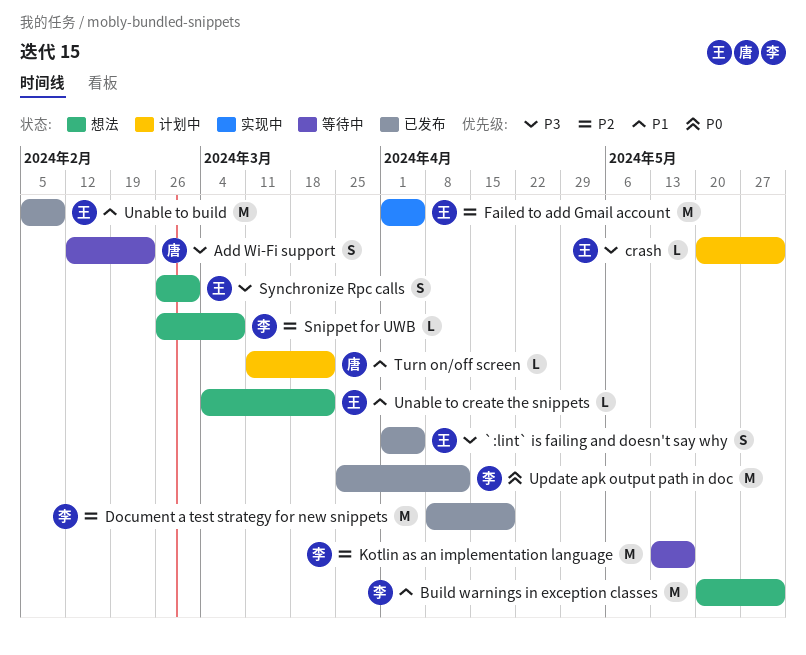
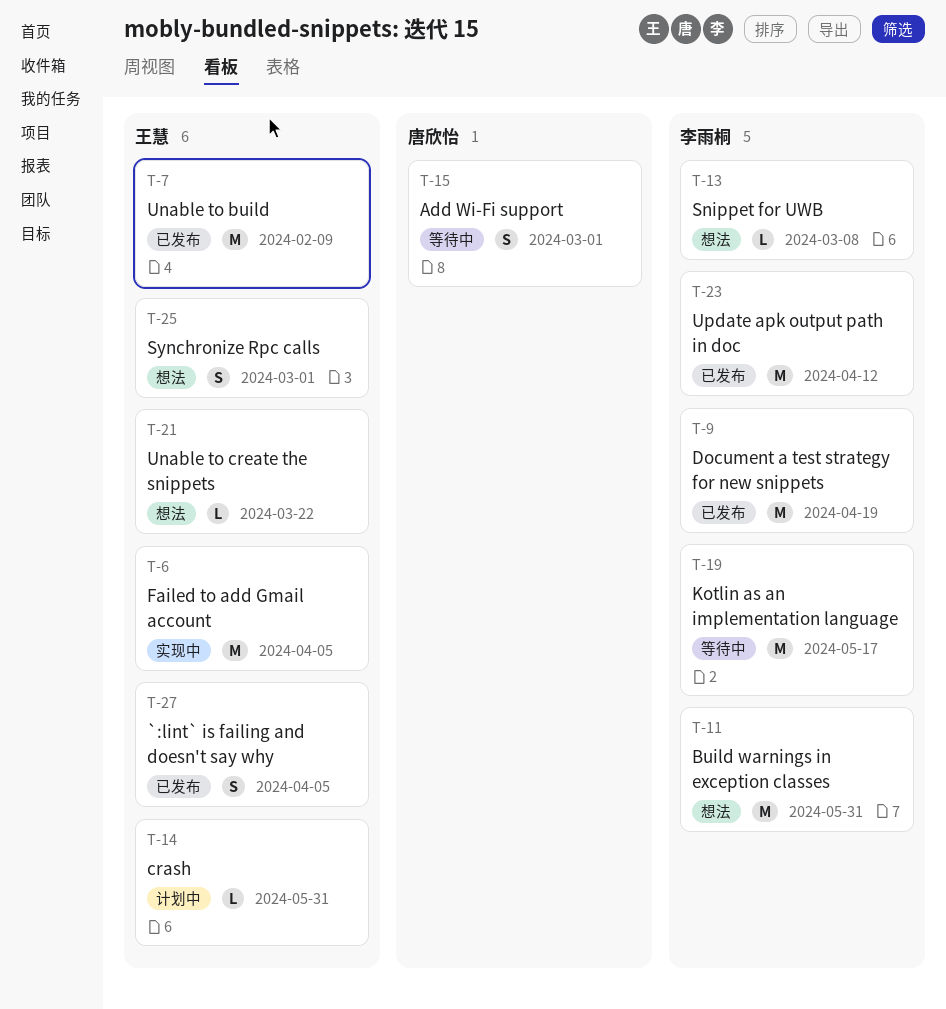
Add Wi-Fi support, due: Feb 23 -> Mar 1
Turn on/off screen: present -> none

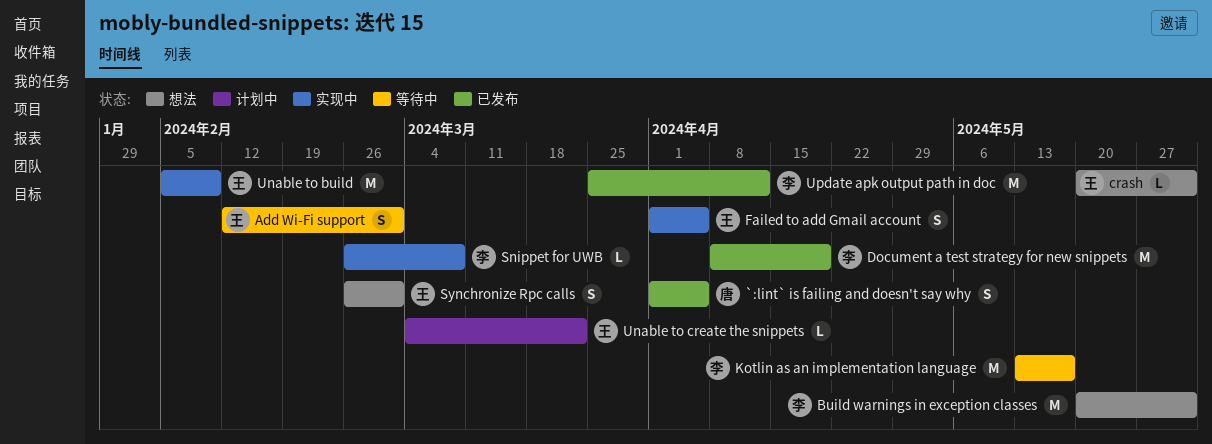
`:lint` is failing and doesn't say why, owner: 王慧 -> 唐欣怡
Add Wi-Fi support, owner: 唐欣怡 -> 王慧
crash, status: 计划中 -> 想法
Failed to add Gmail account, estimate: M -> S
Snippet for UWB, status: 想法 -> 实现中
Unable to build, status: 已发布 -> 实现中
Unable to create the snippets, status: 想法 -> 计划中

